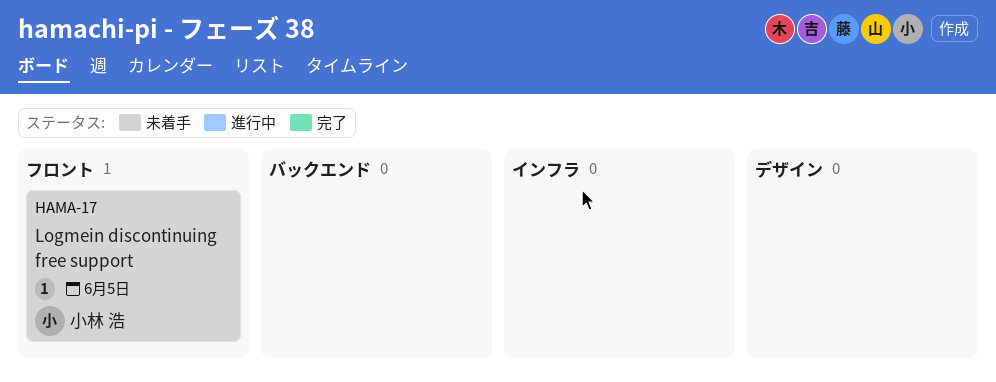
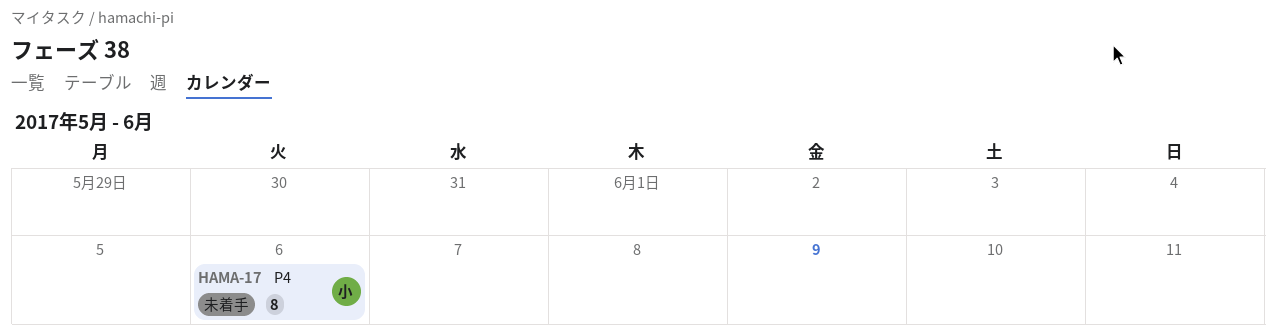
HAMA-17, estimate: 1 -> 8
HAMA-17, due: Jun 5 -> Jun 6

